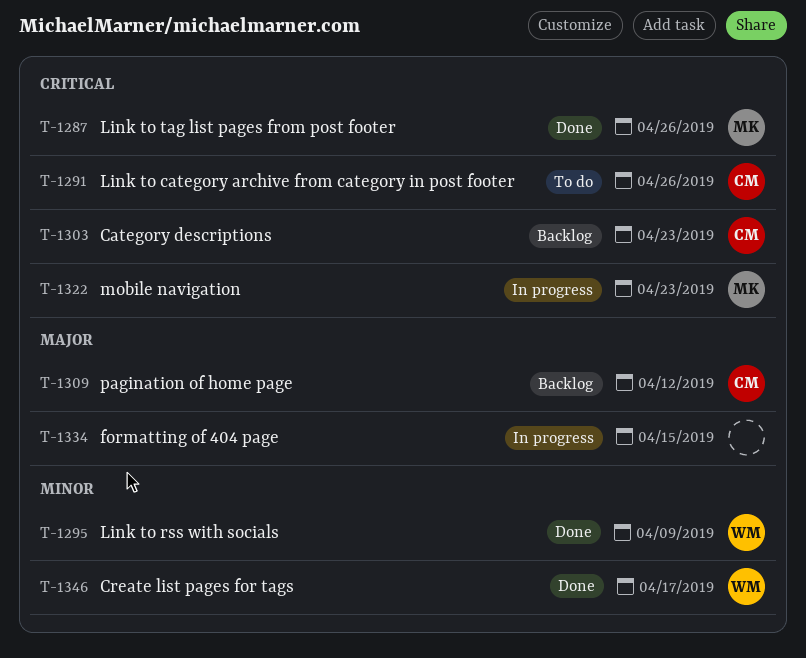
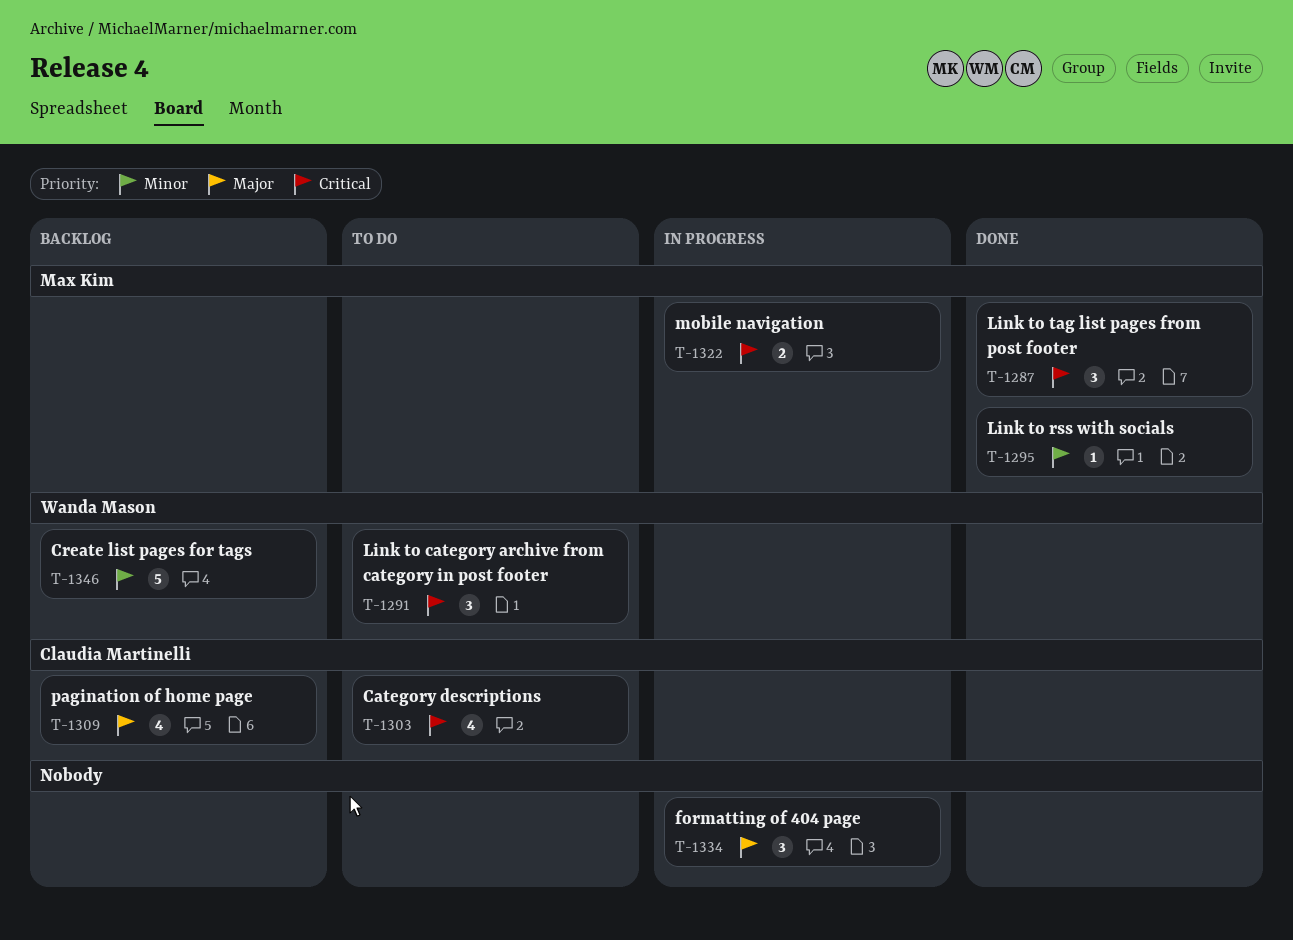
T-1291, owner: Claudia Martinelli -> Wanda Mason
T-1295, owner: Wanda Mason -> Max Kim
T-1303, status: Backlog -> To do
T-1346, status: Done -> Backlog

